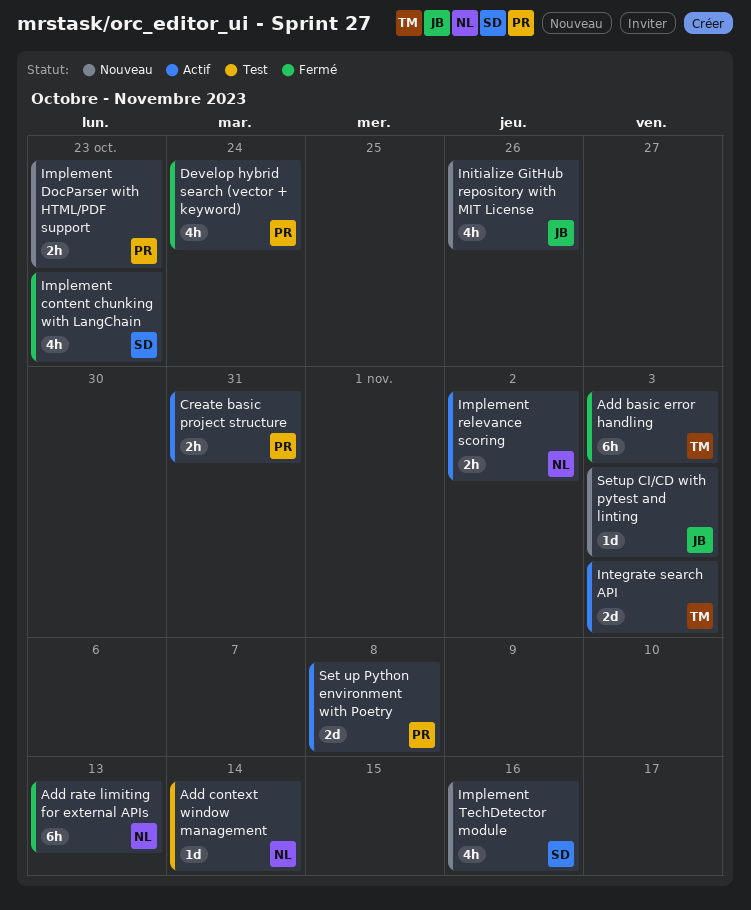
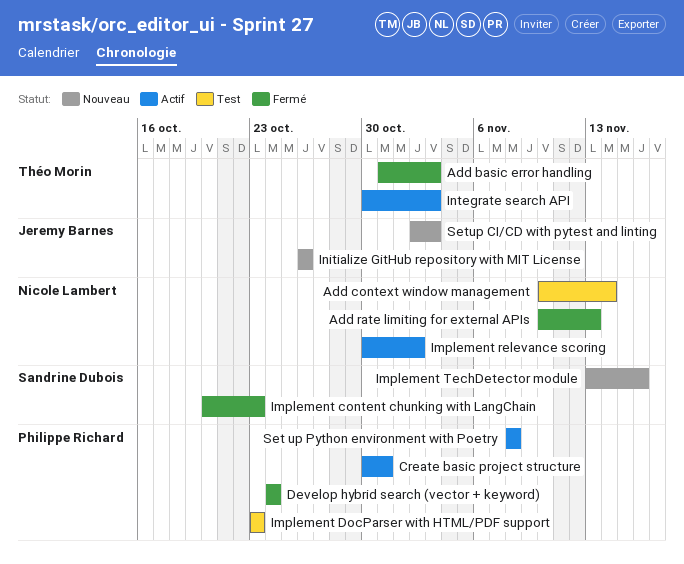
Implement DocParser with HTML/PDF support, status: Nouveau -> Test

